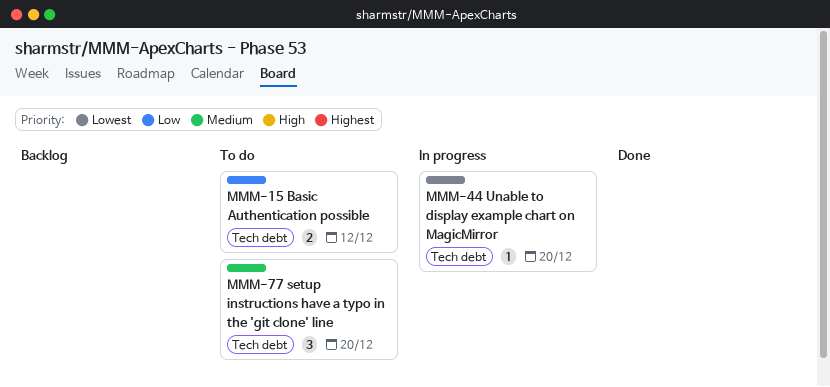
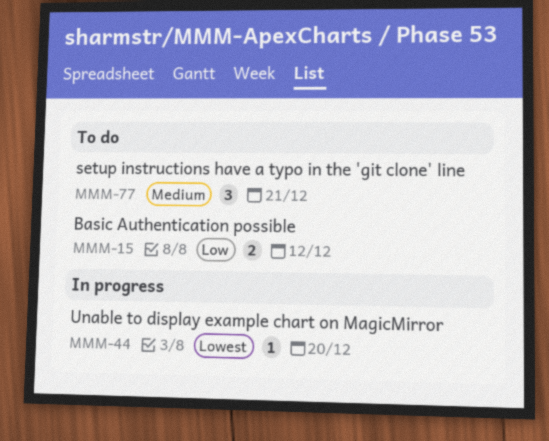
MMM-77, due: Dec 20 -> Dec 21

